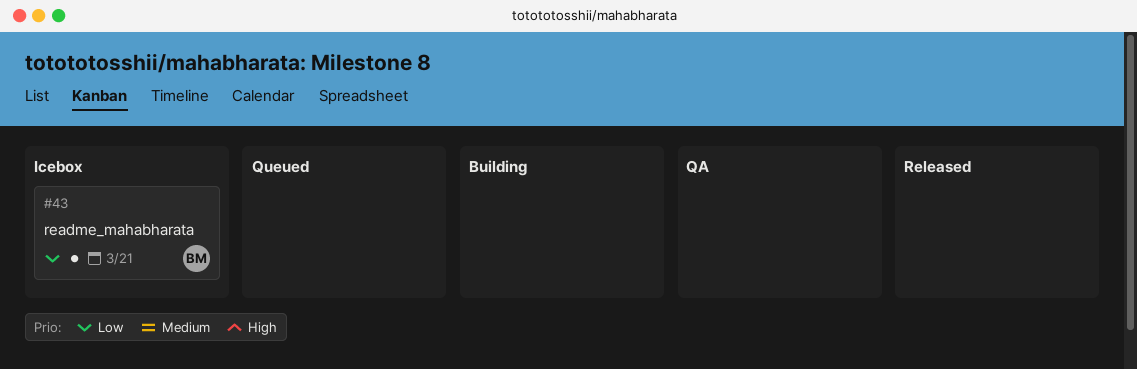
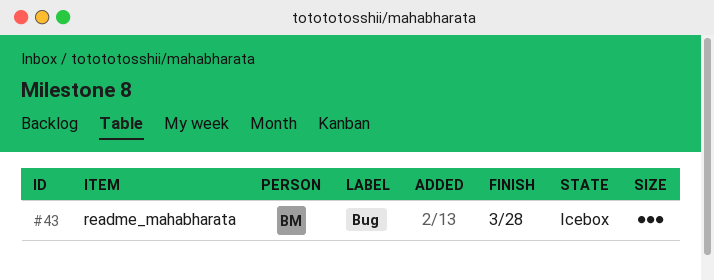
#43, estimate: 1 -> 3
#43, due: Mar 21 -> Mar 28

